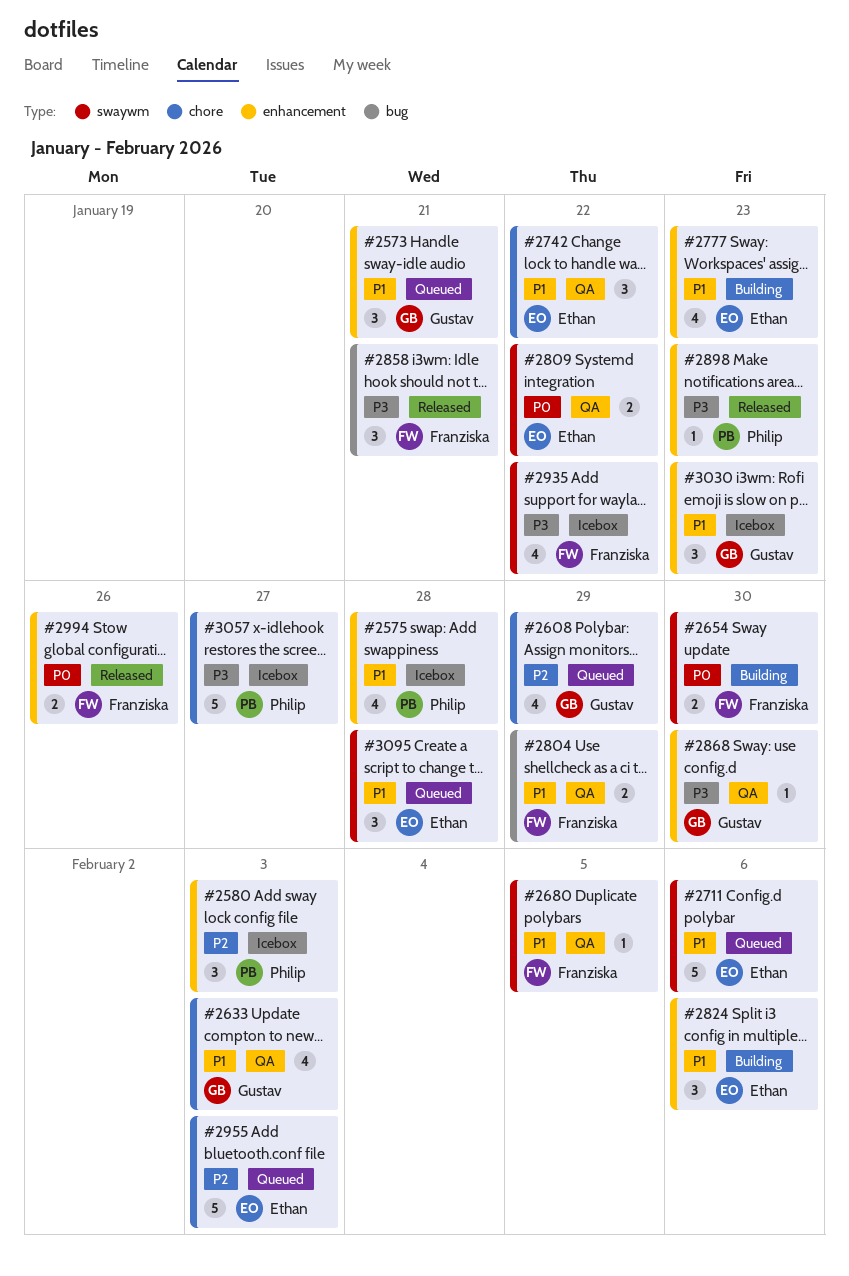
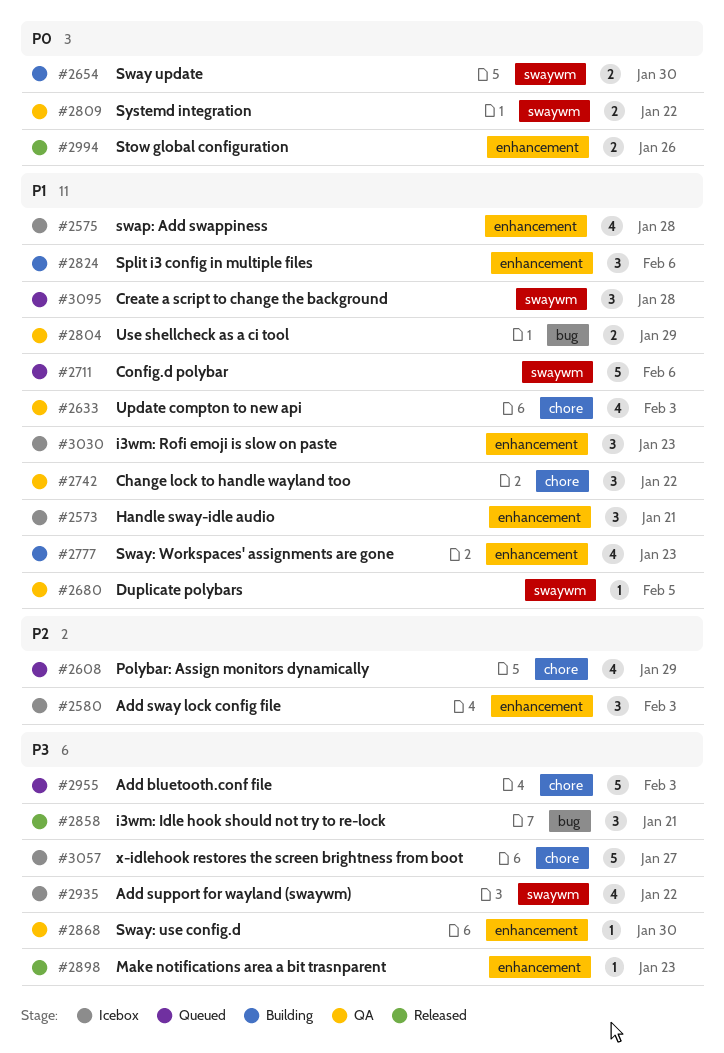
#2573, status: Queued -> Icebox
#2955, priority: P2 -> P3

